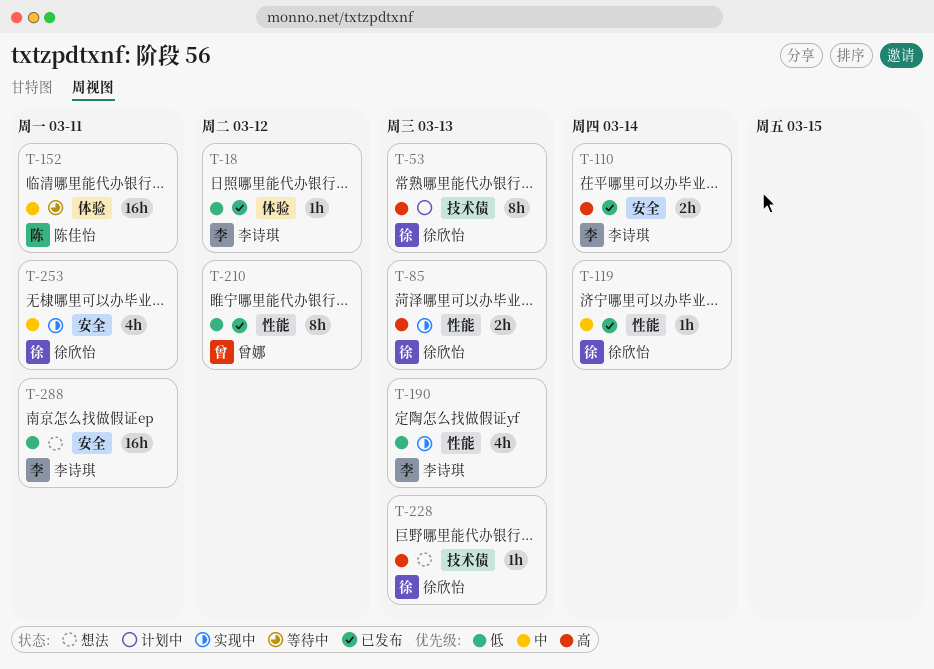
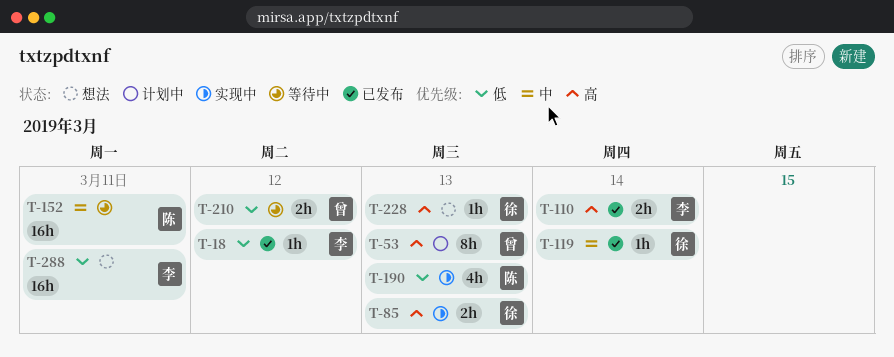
T-53, owner: 徐欣怡 -> 曾娜
T-190, owner: 李诗琪 -> 陈佳怡
T-210, status: 已发布 -> 等待中
T-210, estimate: 8h -> 2h
T-253: present -> none

